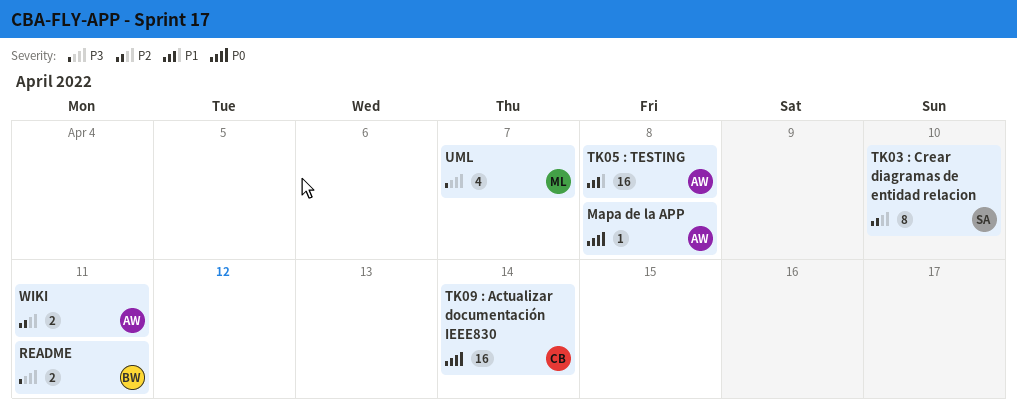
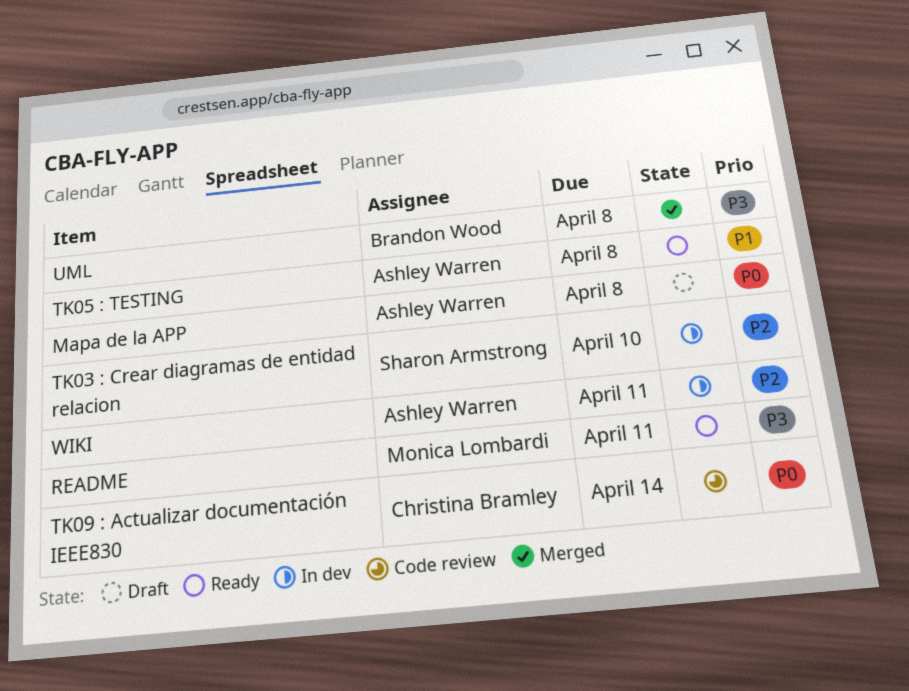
README, owner: Brandon Wood -> Monica Lombardi
UML, owner: Monica Lombardi -> Brandon Wood
UML, due: Apr 7 -> Apr 8

